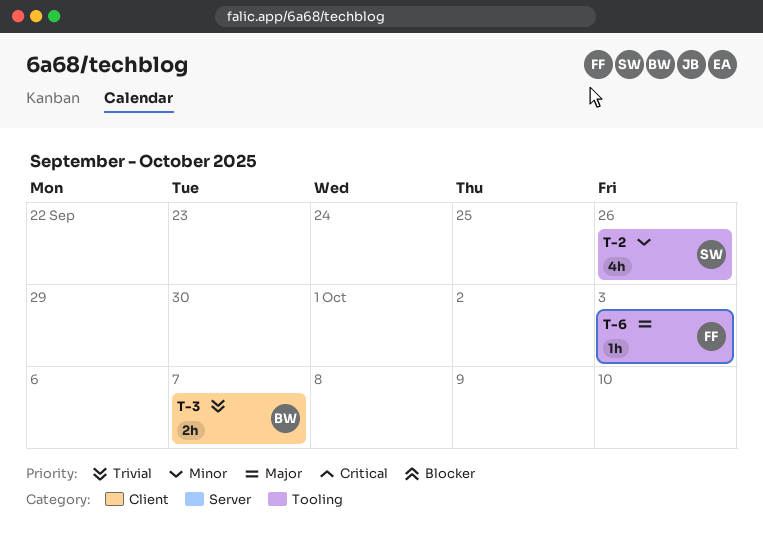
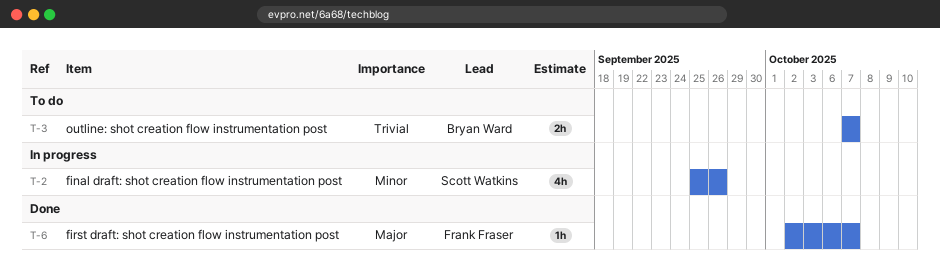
T-6, due: Oct 3 -> Oct 7

